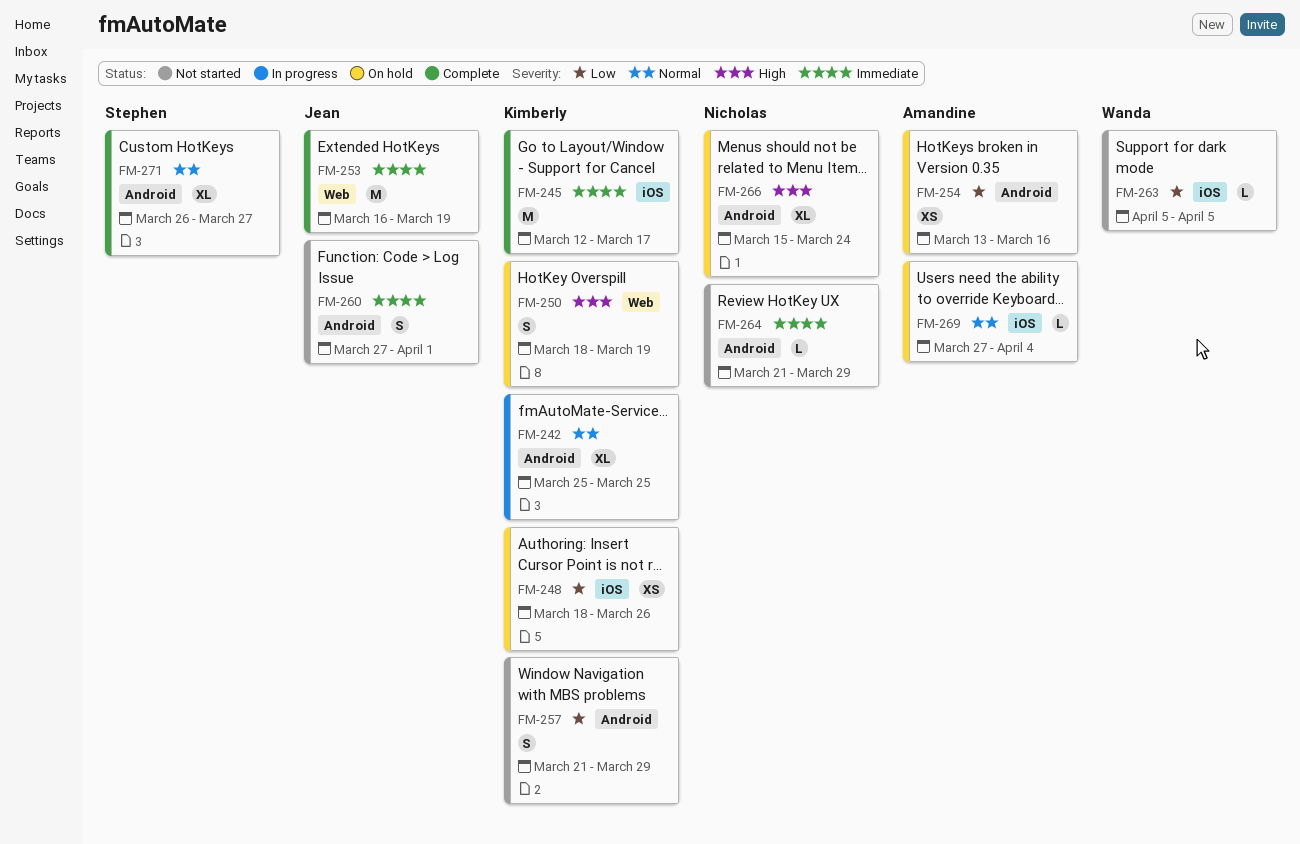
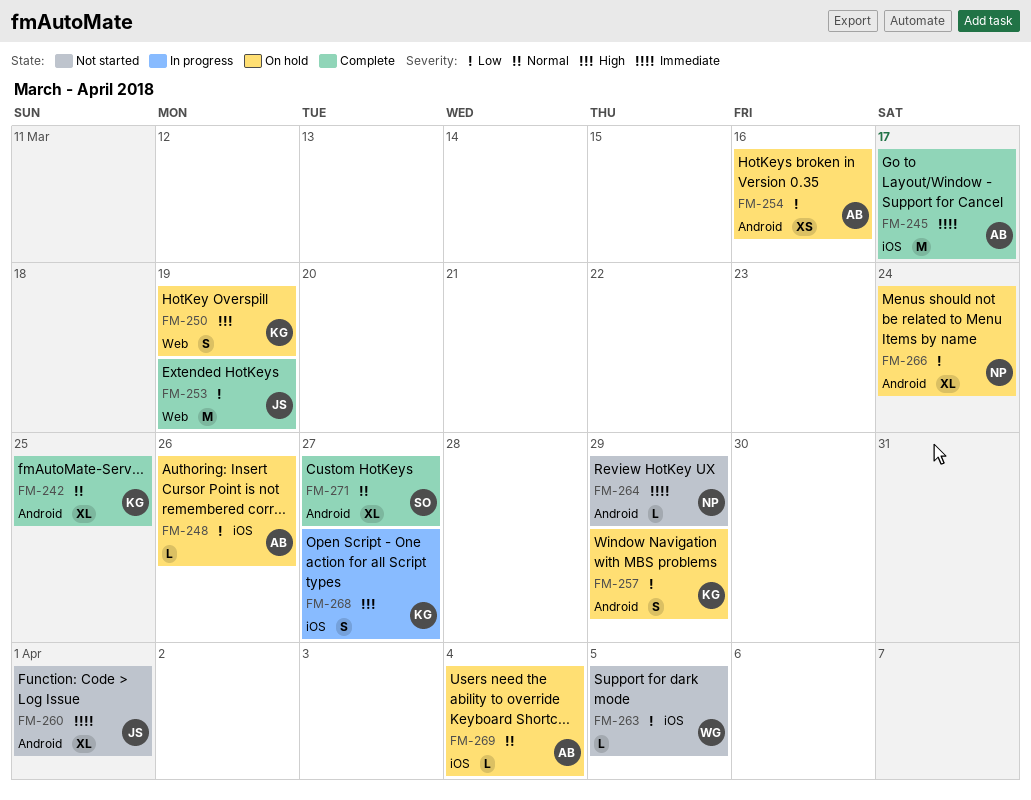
FM-242, status: In progress -> Complete
FM-245, owner: Kimberly -> Amandine
FM-248, owner: Kimberly -> Amandine
FM-248, estimate: XS -> L
FM-253, priority: Immediate -> Low
FM-257, status: Not started -> On hold
FM-260, estimate: S -> XL
FM-266, priority: High -> Low
FM-268: none -> present

